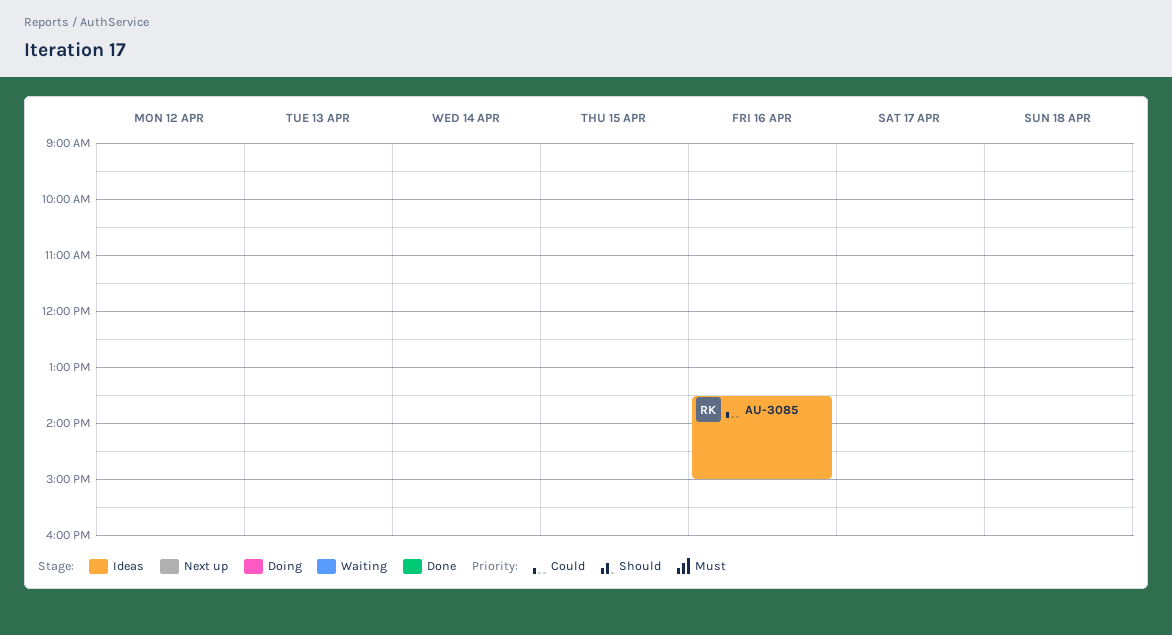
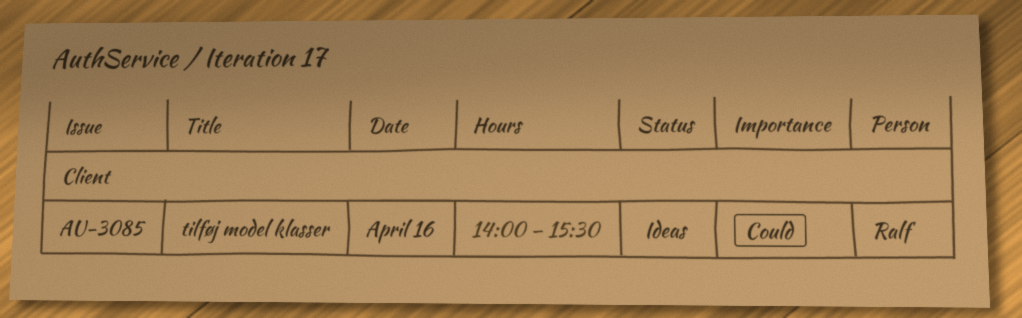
AU-3085, begins: 13:30 -> 14:00
AU-3085, ends: 15:00 -> 15:30

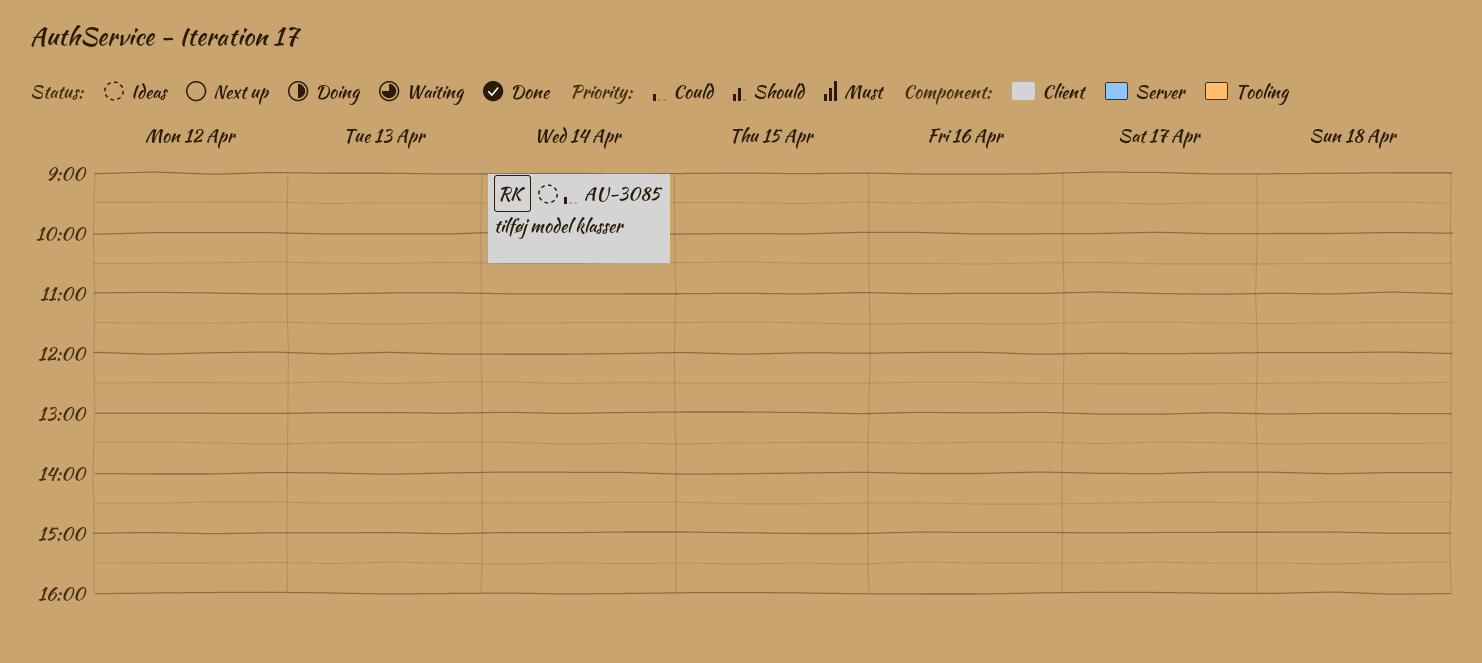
AU-3085, day: Apr 16 -> Apr 14
AU-3085, begins: 14:00 -> 09:00
AU-3085, ends: 15:30 -> 10:30

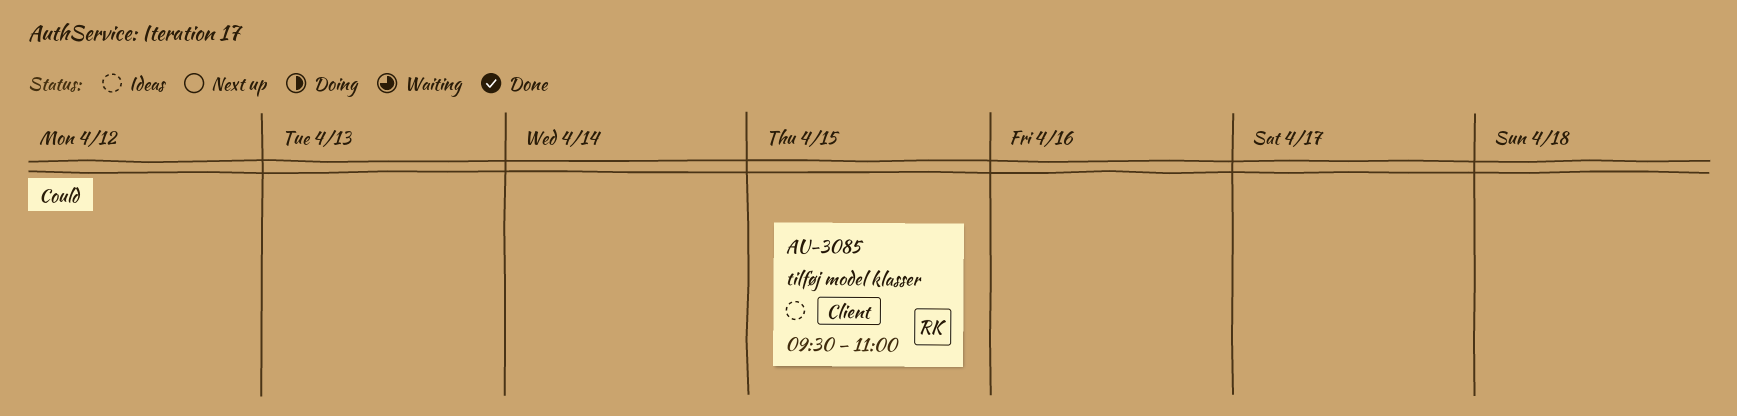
AU-3085, day: Apr 14 -> Apr 15
AU-3085, begins: 09:00 -> 09:30
AU-3085, ends: 10:30 -> 11:00

